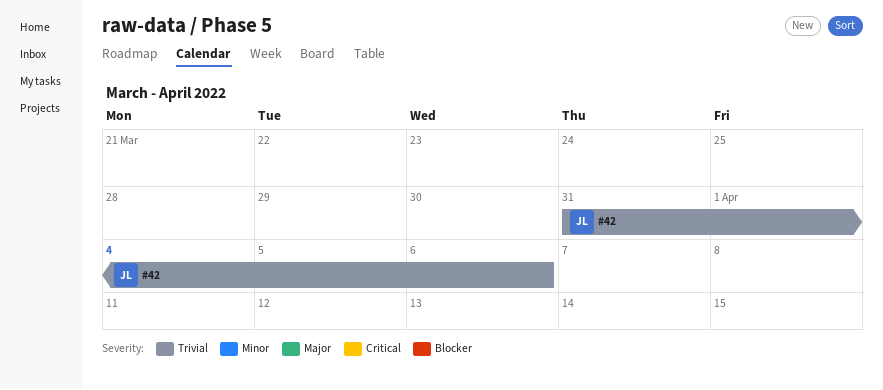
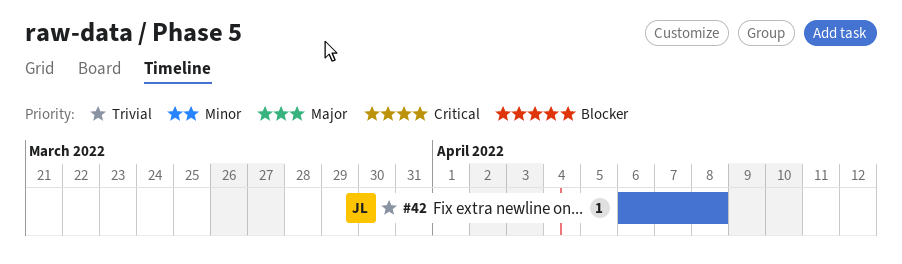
#42, start: Mar 31 -> Apr 6
#42, due: Apr 6 -> Apr 8

